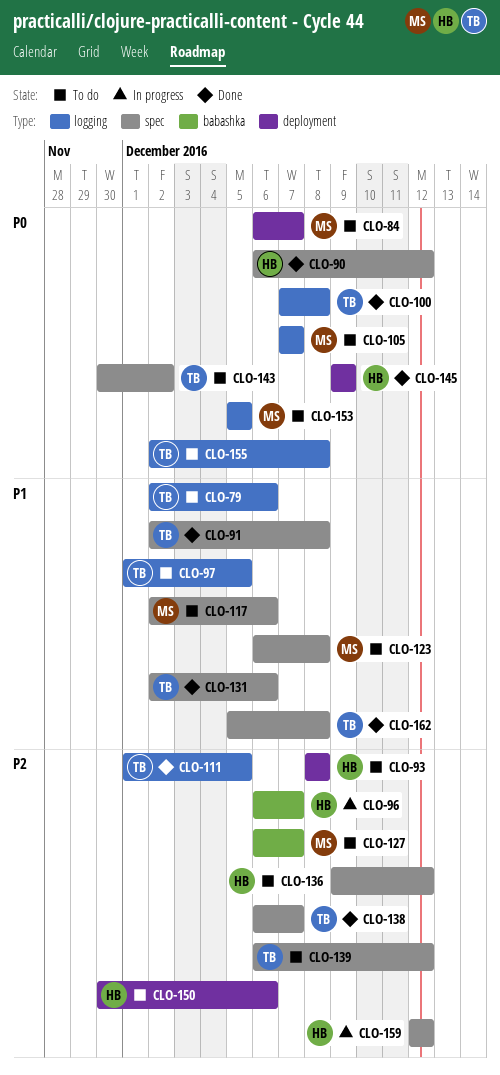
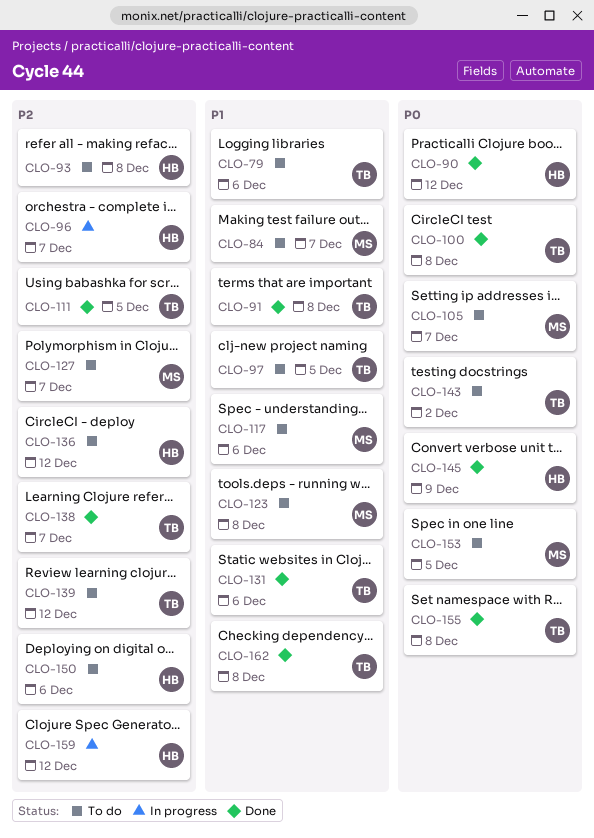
CLO-84, priority: P0 -> P1
CLO-155, status: To do -> Done

